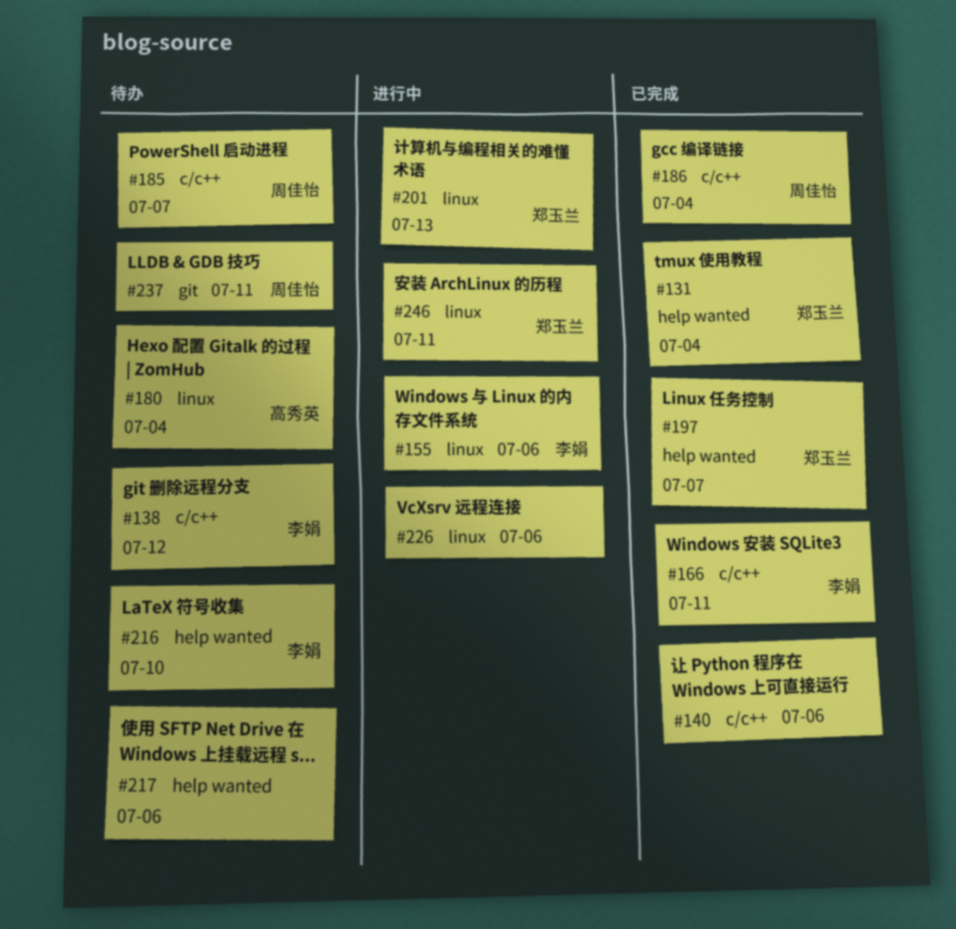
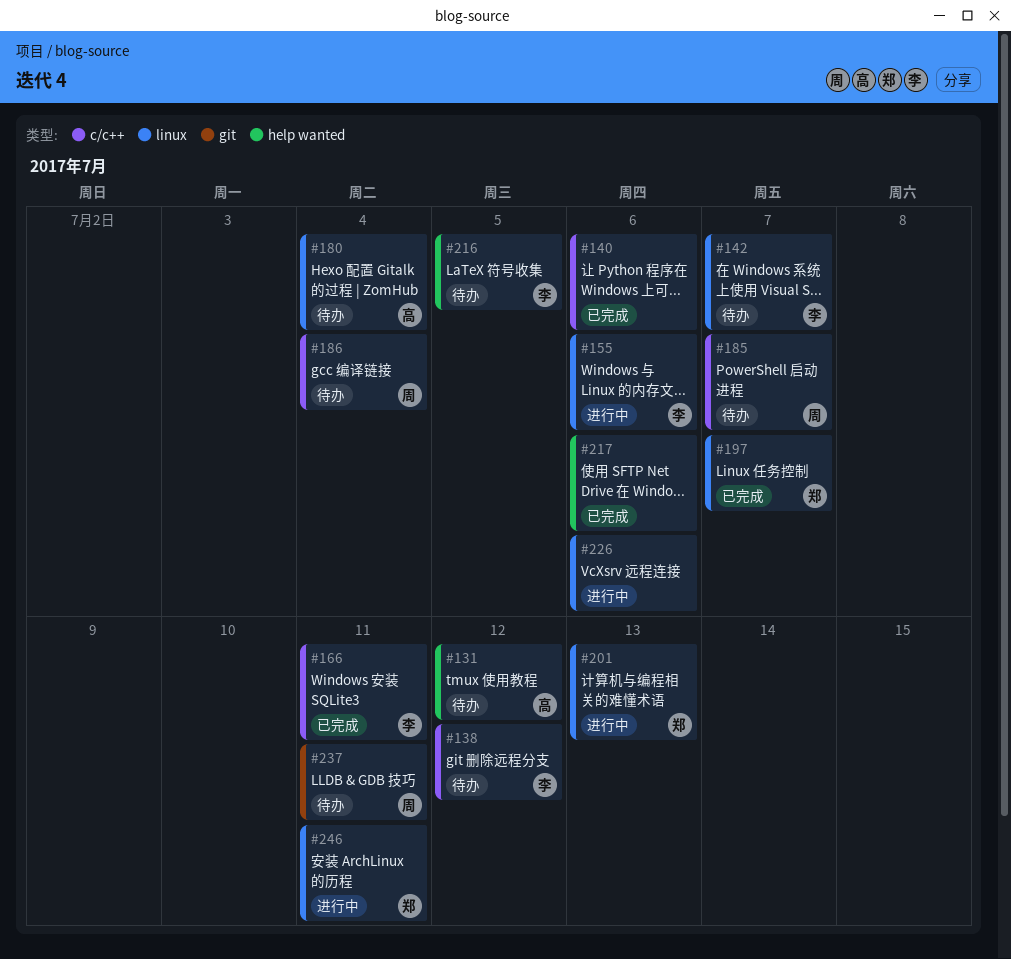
#131, status: 已完成 -> 待办
#131, owner: 郑玉兰 -> 高秀英
#131, due: Jul 4 -> Jul 12
#142: none -> present
#186, status: 已完成 -> 待办
#197, label: help wanted -> linux
#216, due: Jul 10 -> Jul 5
#217, status: 待办 -> 已完成

